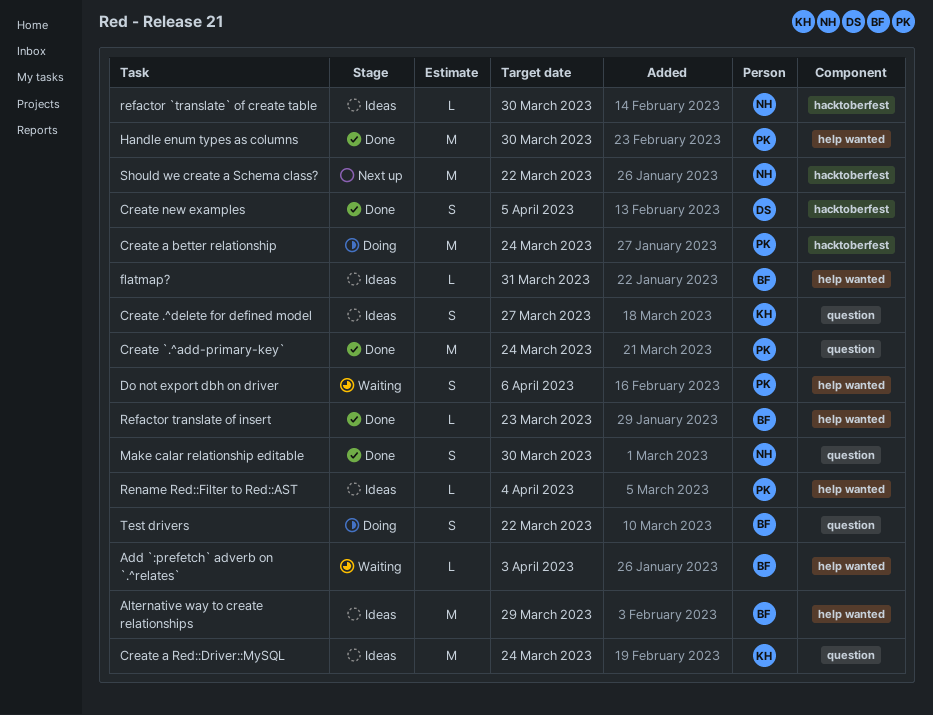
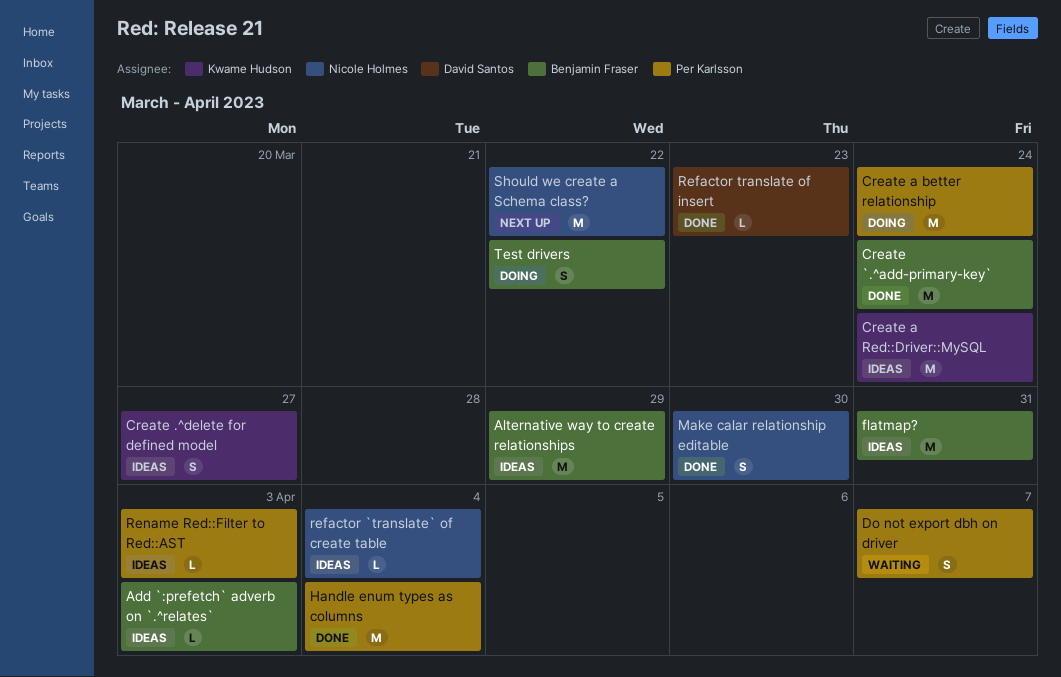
Add `:prefetch` adverb on `.^relates`, status: Waiting -> Ideas
Create `.^add-primary-key`, owner: Per Karlsson -> Benjamin Fraser
Create new examples: present -> none
Do not export dbh on driver, due: Apr 6 -> Apr 7
flatmap?, estimate: L -> M
Handle enum types as columns, due: Mar 30 -> Apr 4
refactor `translate` of create table, due: Mar 30 -> Apr 4
Refactor translate of insert, owner: Benjamin Fraser -> David Santos
Rename Red::Filter to Red::AST, due: Apr 4 -> Apr 3

